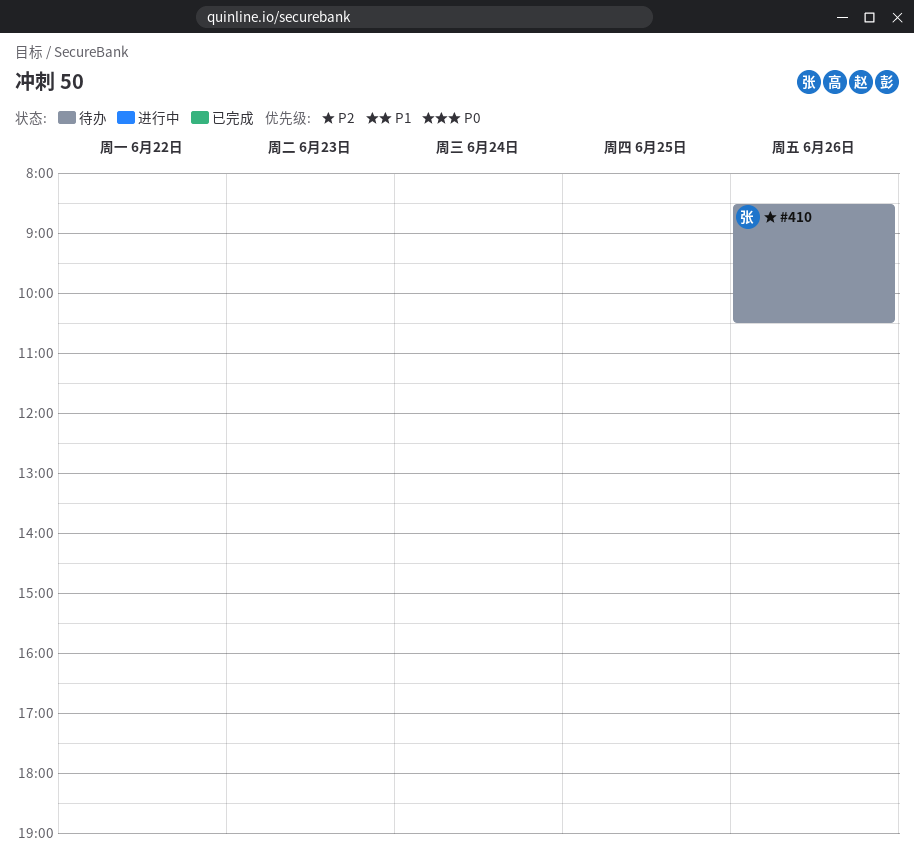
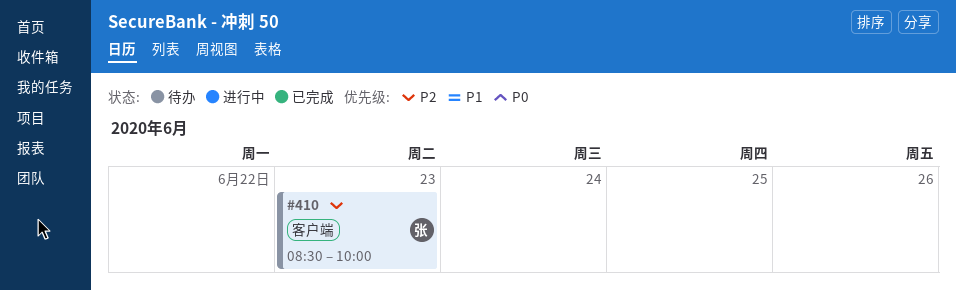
#410, day: Jun 26 -> Jun 23
#410, ends: 10:30 -> 10:00

